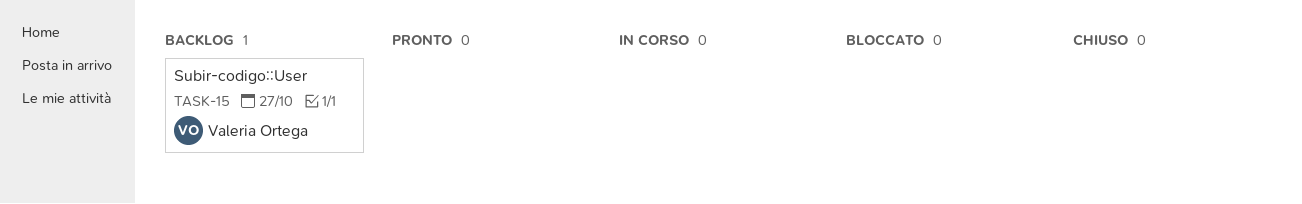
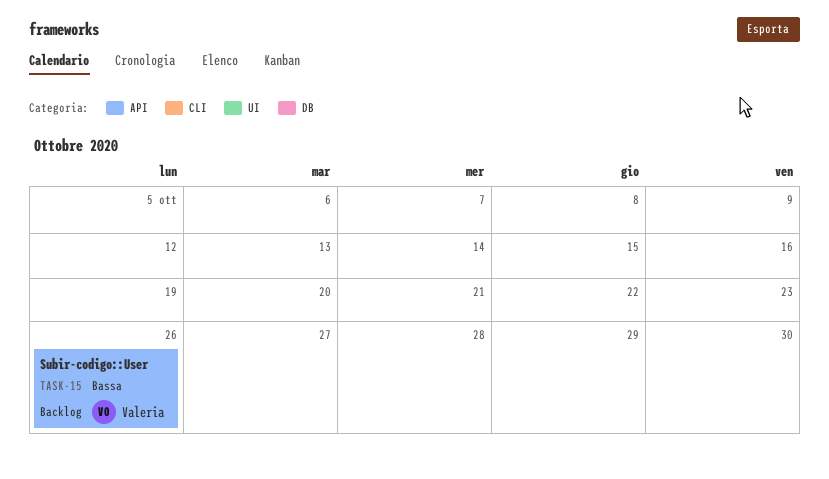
TASK-15, due: Oct 27 -> Oct 26

